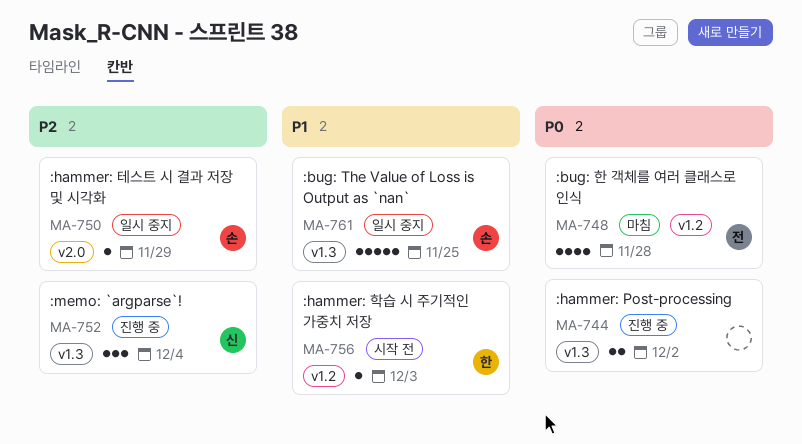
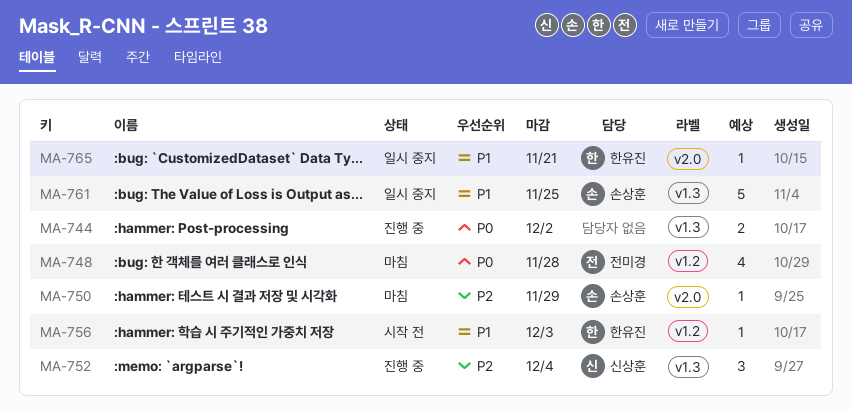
MA-750, status: 일시 중지 -> 마침
MA-765: none -> present

